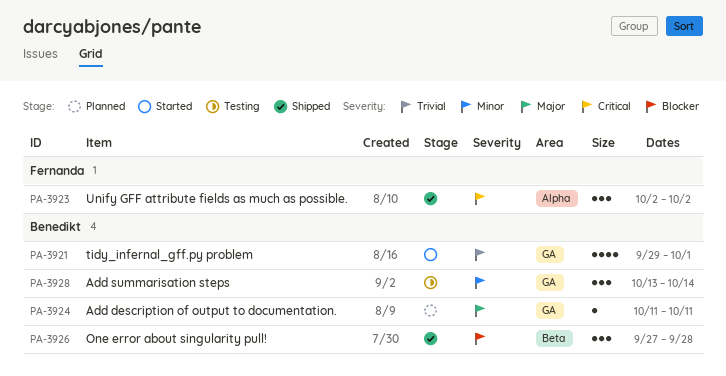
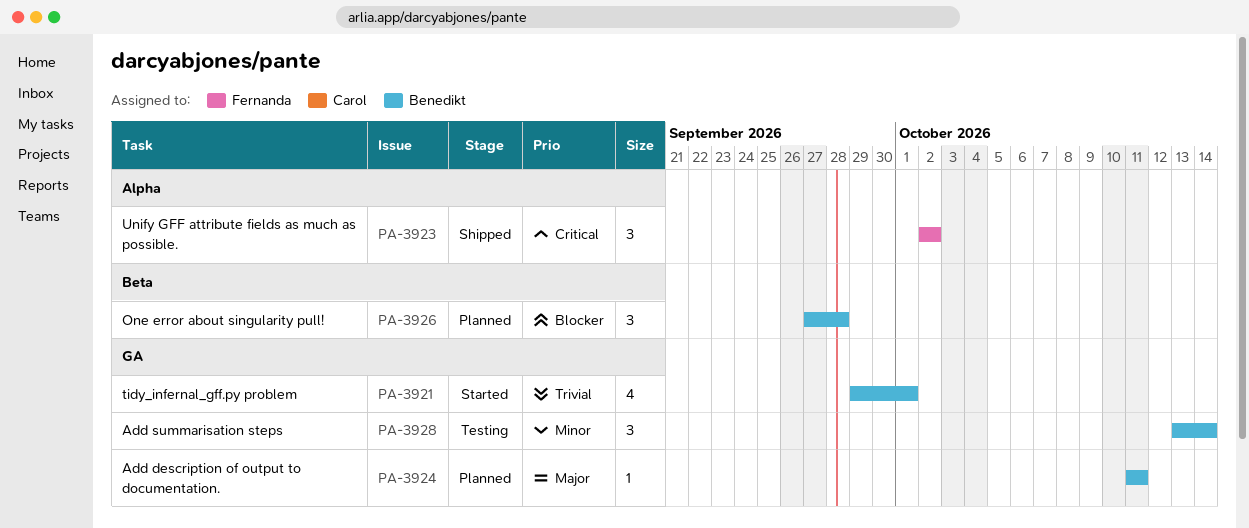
PA-3926, status: Shipped -> Planned

